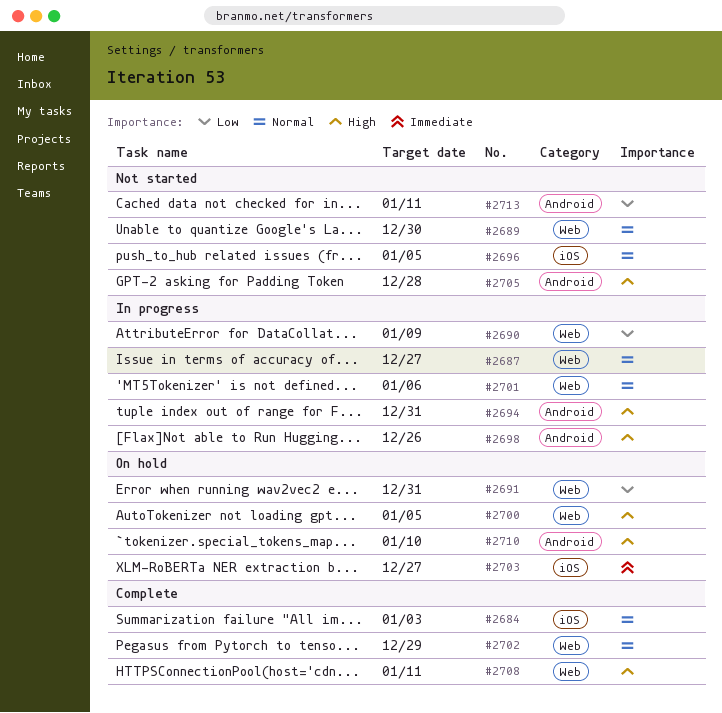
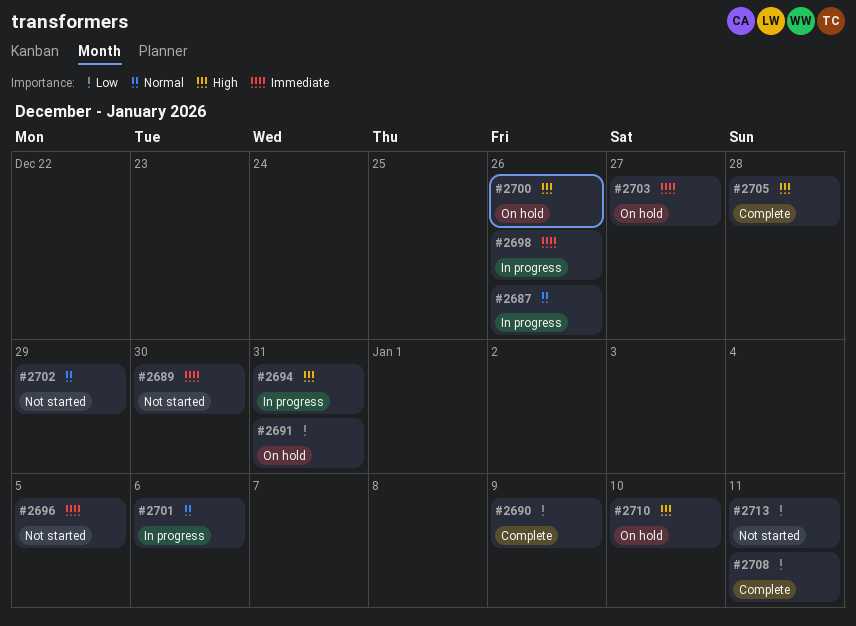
#2684: present -> none
#2687, due: Dec 27 -> Dec 26
#2689, priority: Normal -> Immediate
#2690, status: In progress -> Complete
#2696, priority: Normal -> Immediate
#2698, priority: High -> Immediate
#2700, due: Jan 5 -> Dec 26
#2702, status: Complete -> Not started
#2705, status: Not started -> Complete
#2708, priority: High -> Low

